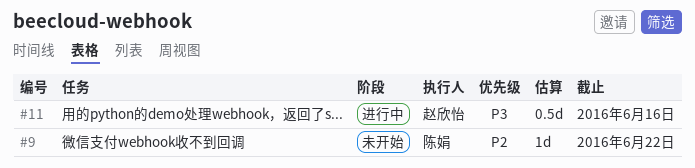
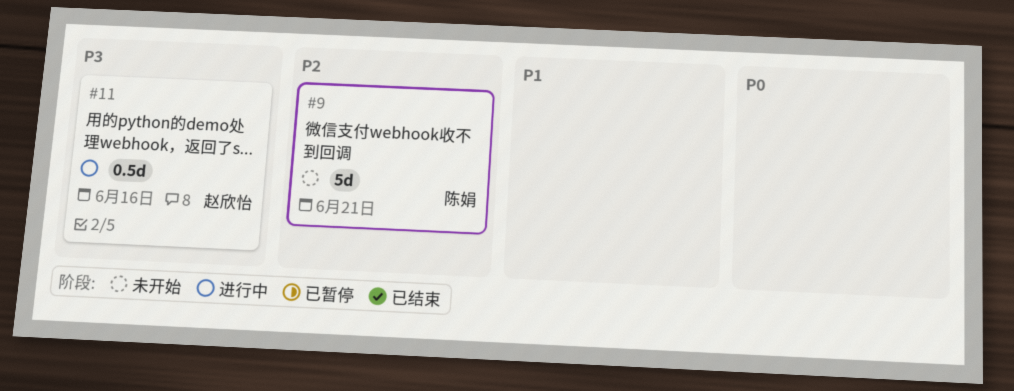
#9, estimate: 1d -> 5d
#9, due: Jun 22 -> Jun 21

